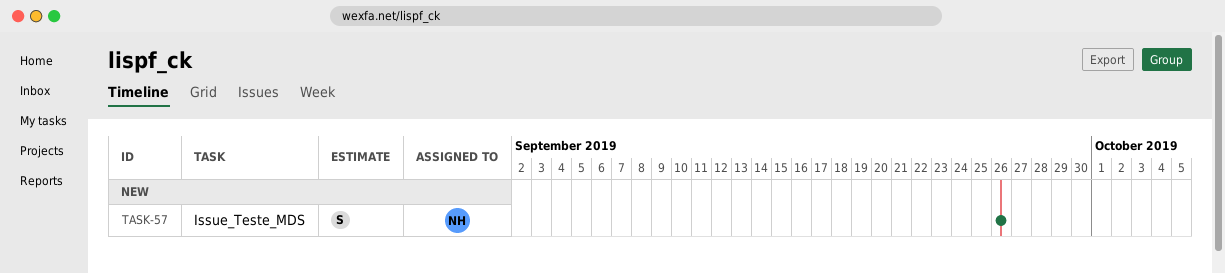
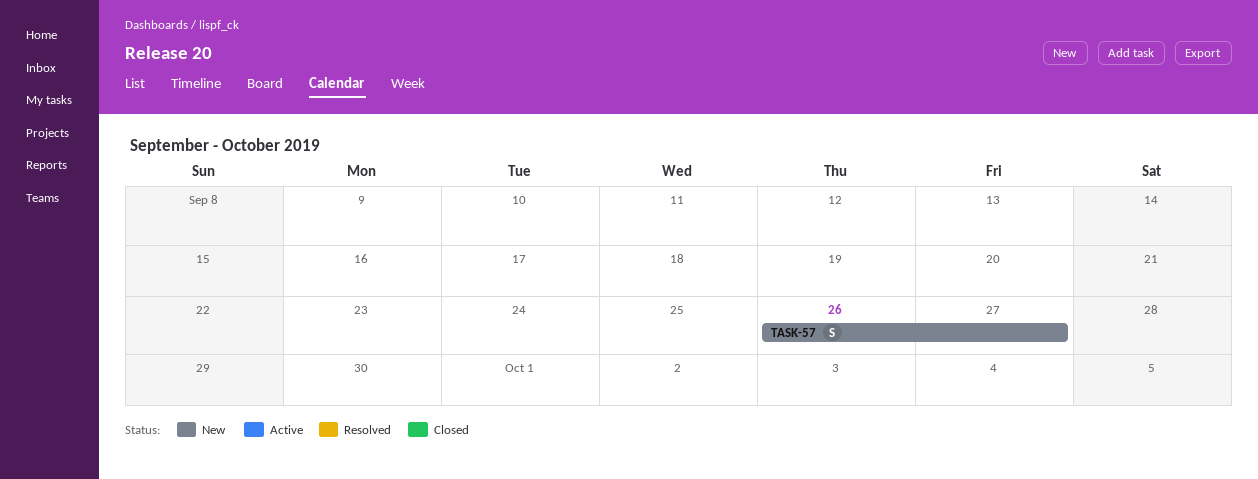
TASK-57, due: Sep 26 -> Sep 27

